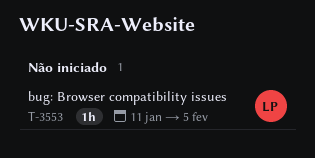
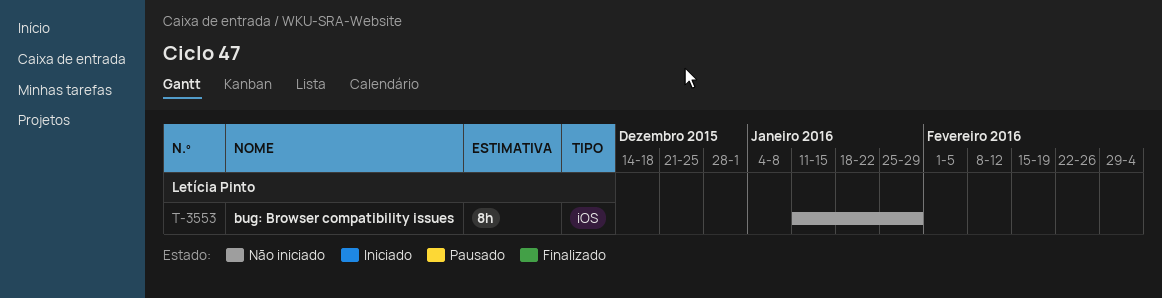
T-3553, estimate: 1h -> 8h
T-3553, due: Feb 5 -> Jan 29

